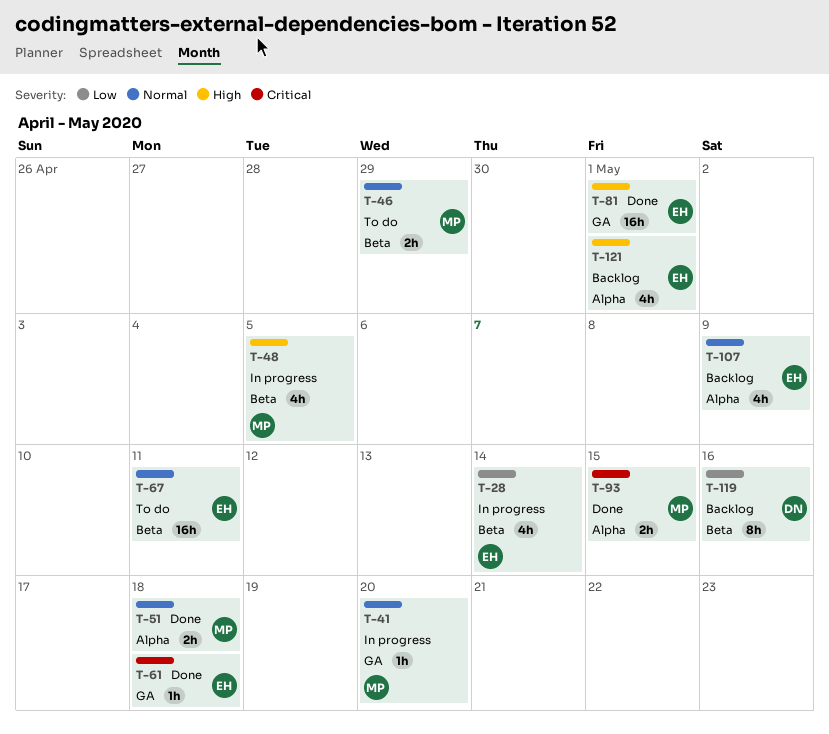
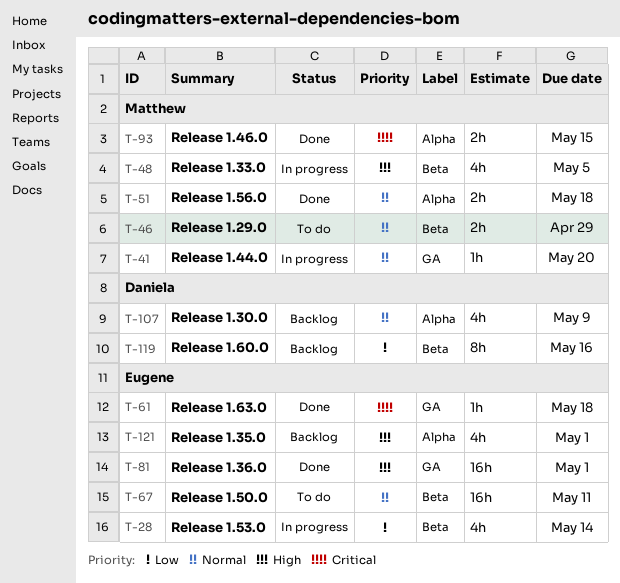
T-107, owner: Eugene -> Daniela

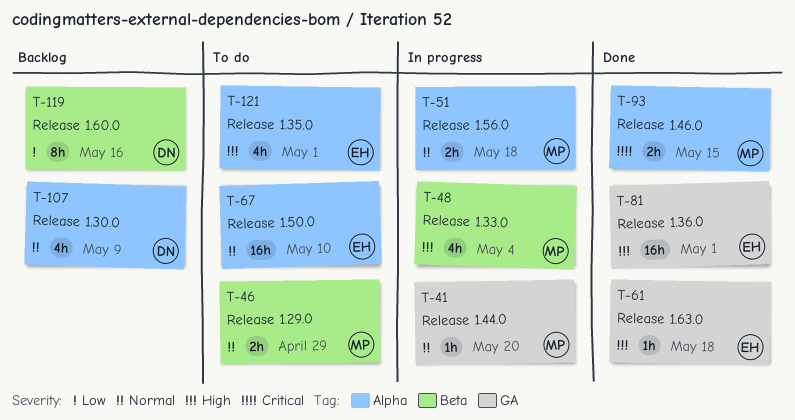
T-28: present -> none
T-48, due: May 5 -> May 4
T-51, status: Done -> In progress
T-61, priority: Critical -> High
T-67, label: Beta -> Alpha
T-67, due: May 11 -> May 10
T-121, status: Backlog -> To do

